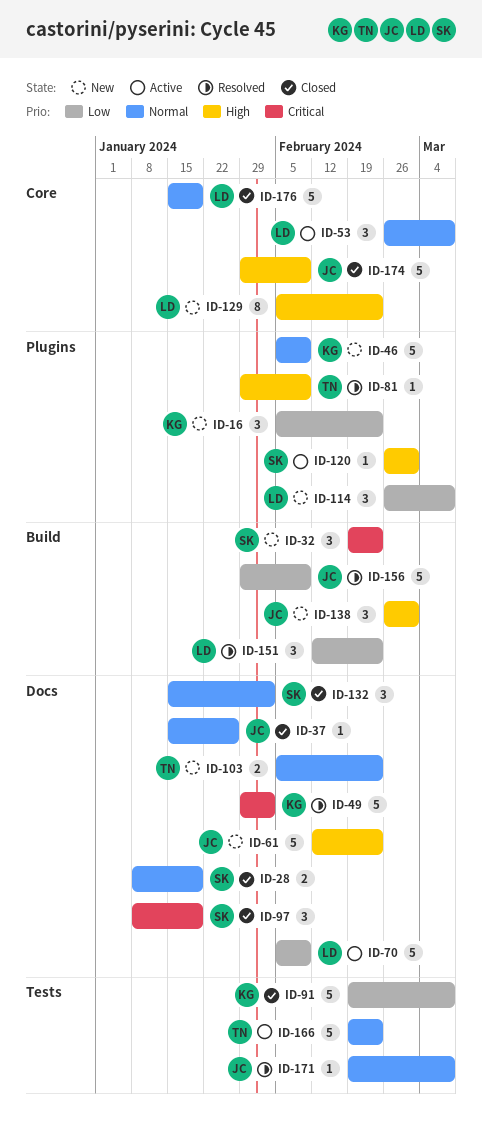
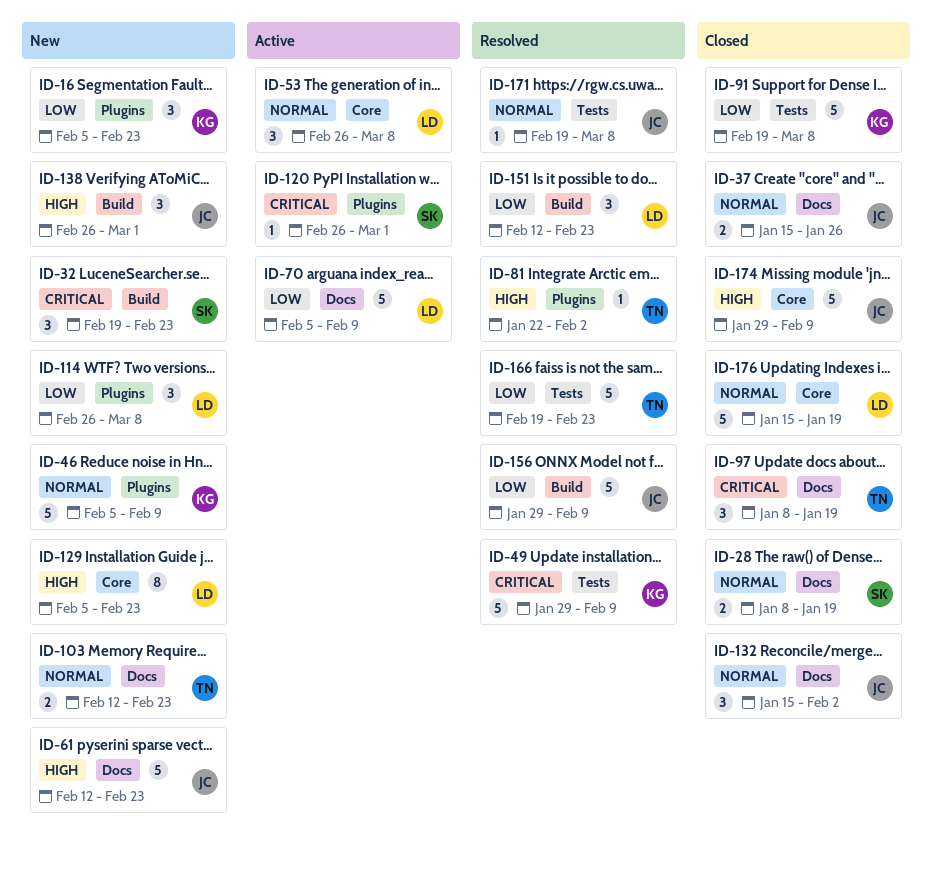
ID-37, estimate: 1 -> 2
ID-49, label: Docs -> Tests
ID-49, due: Feb 2 -> Feb 9
ID-81, start: Jan 29 -> Jan 22
ID-81, due: Feb 9 -> Feb 2
ID-97, owner: SK -> TN
ID-103, start: Feb 5 -> Feb 12
ID-120, priority: High -> Critical
ID-132, owner: SK -> JC
ID-166, status: Active -> Resolved
ID-166, priority: Normal -> Low

